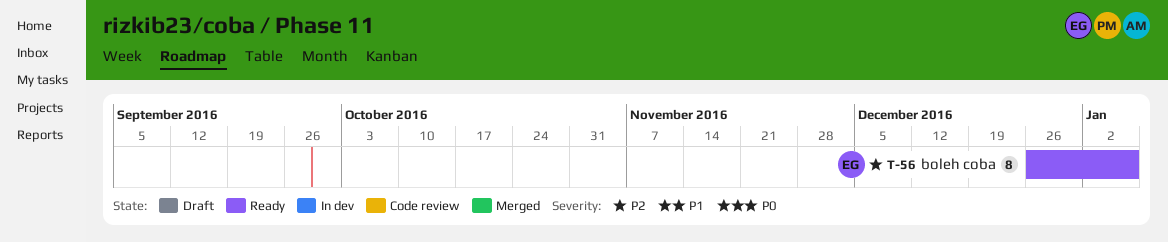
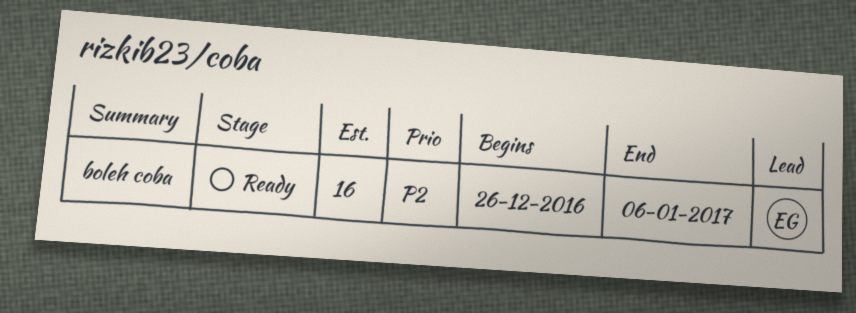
boleh coba, estimate: 8 -> 16

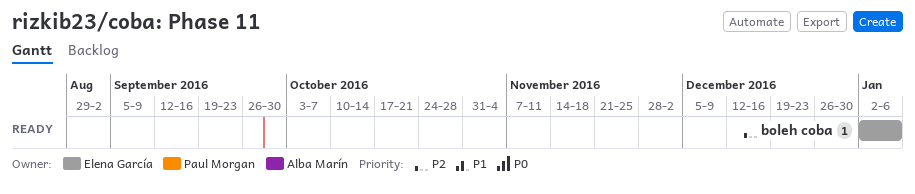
boleh coba, estimate: 16 -> 1
boleh coba, start: Dec 26 -> Jan 2

